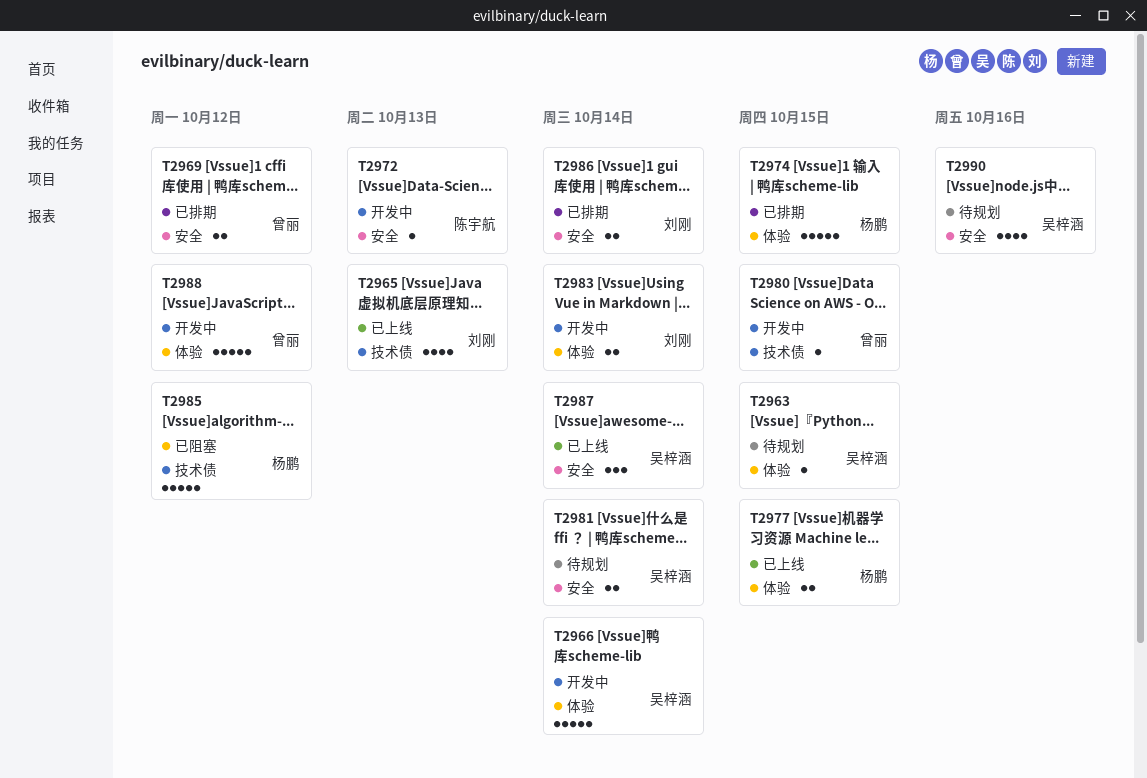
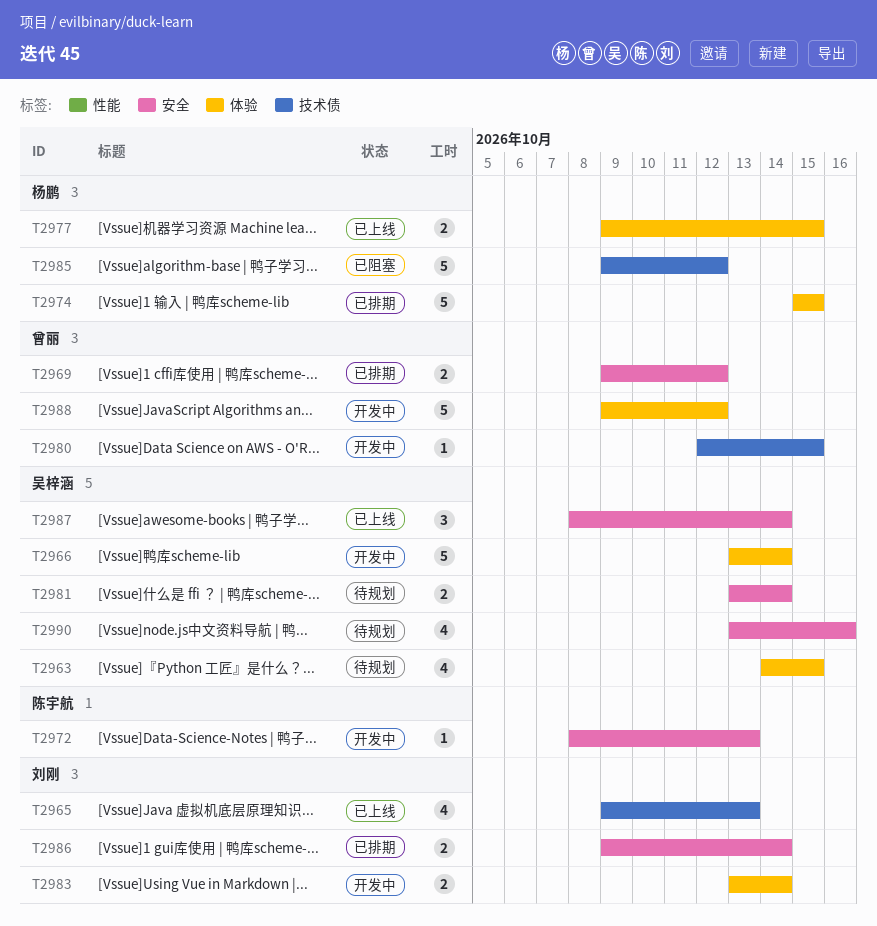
T2963, estimate: 1 -> 4

